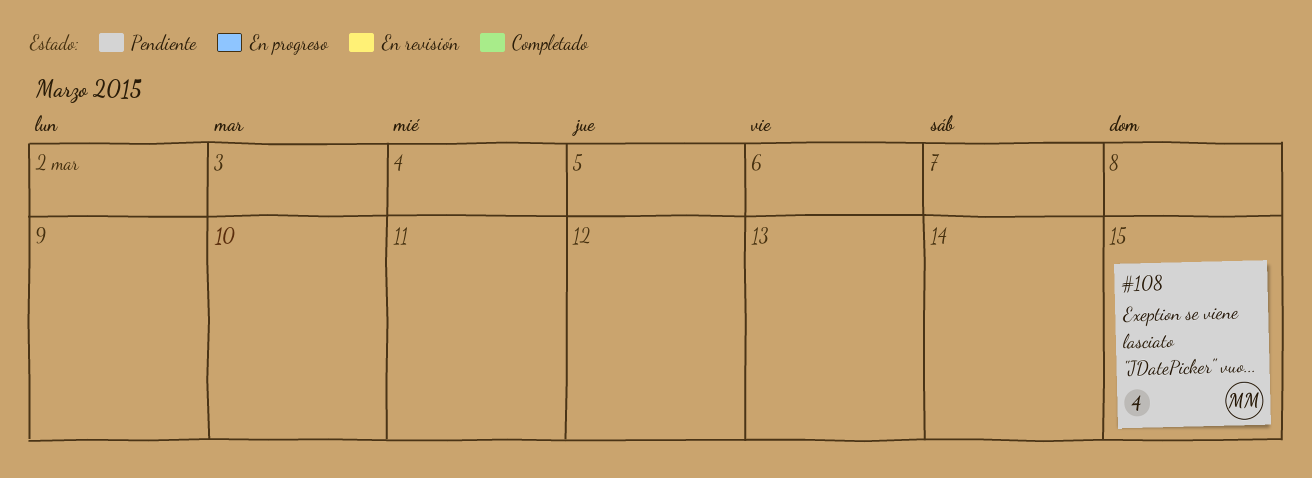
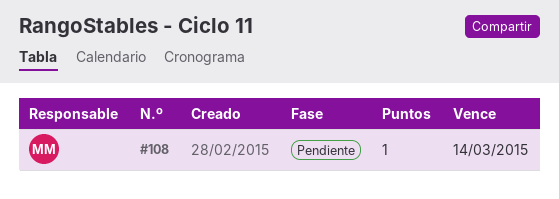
#108, estimate: 4 -> 1
#108, due: Mar 15 -> Mar 14

